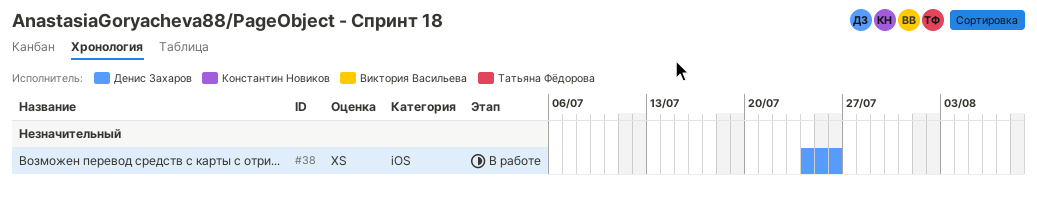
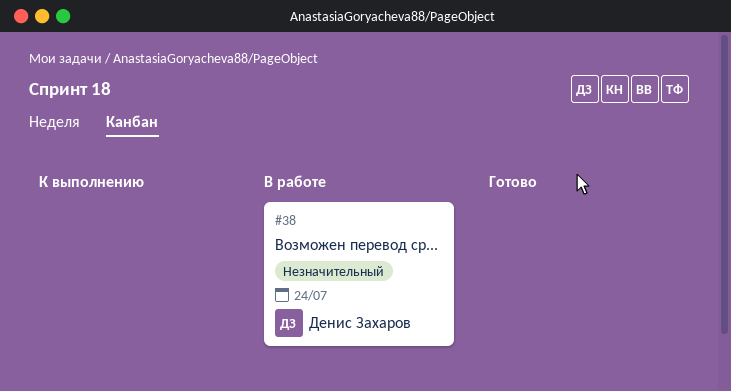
#38, due: Jul 26 -> Jul 24

